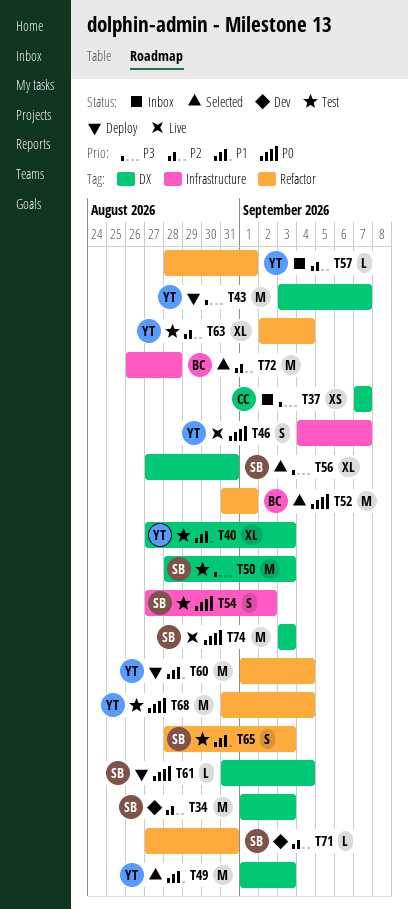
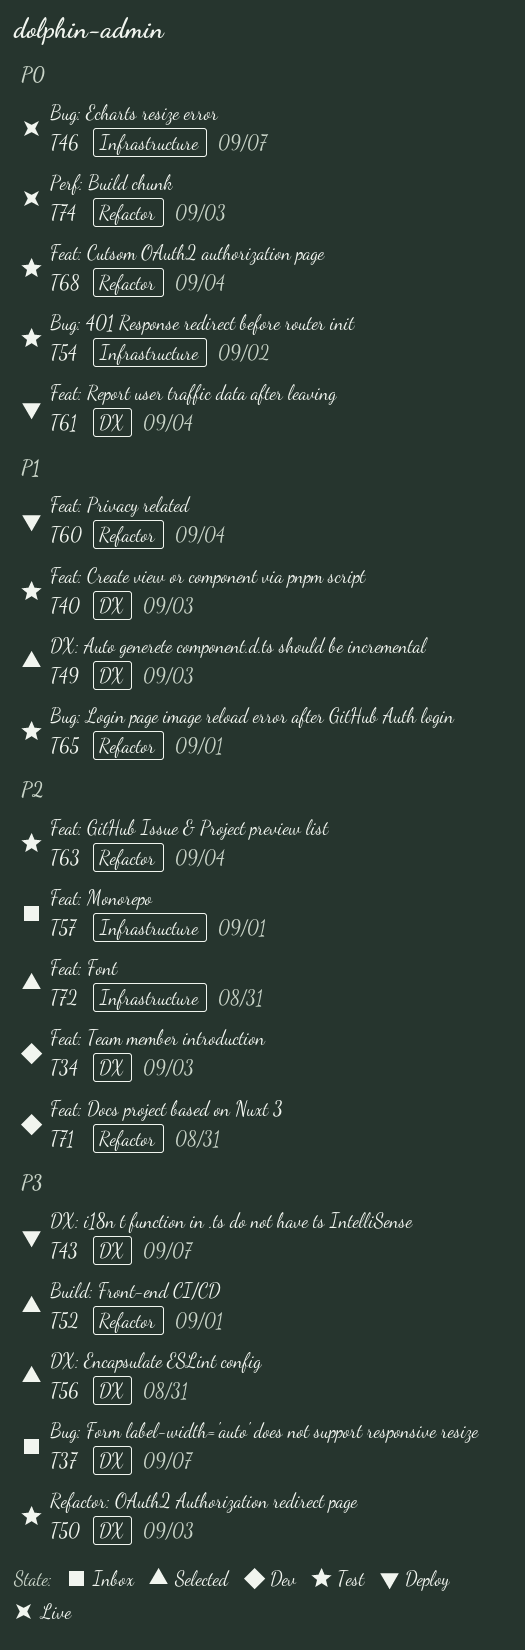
T52, priority: P0 -> P3
T57, label: Refactor -> Infrastructure
T65, due: Sep 3 -> Sep 1
T72, due: Aug 28 -> Aug 31
T74, label: DX -> Refactor

